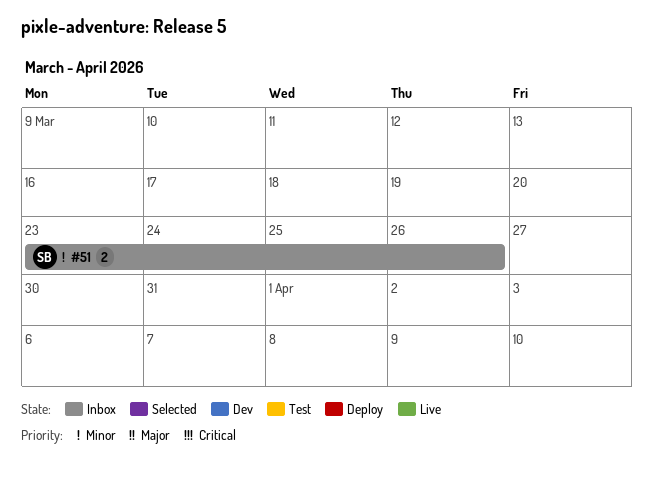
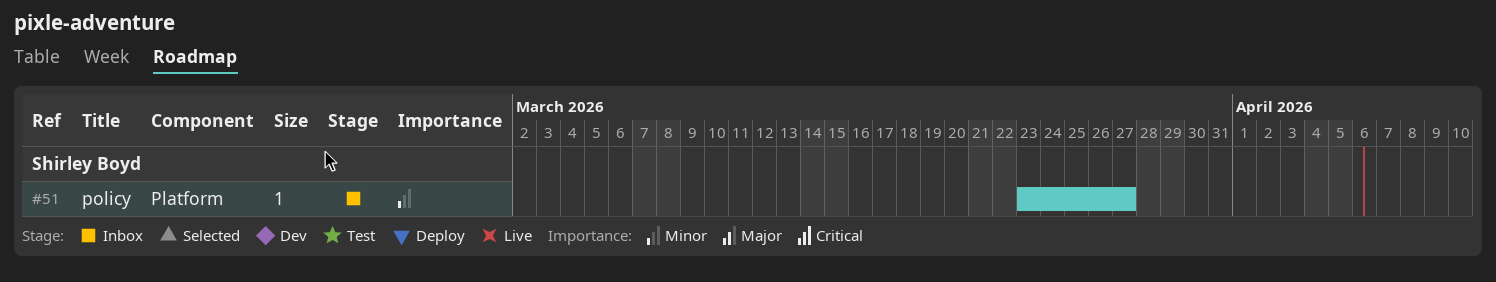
#51, estimate: 2 -> 1
#51, due: Mar 26 -> Mar 27

